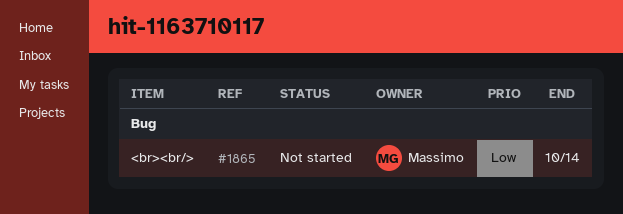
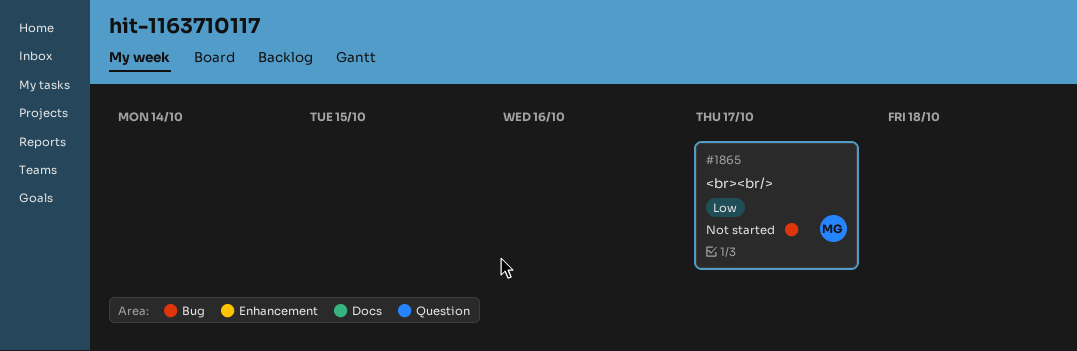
#1865, due: Oct 14 -> Oct 17

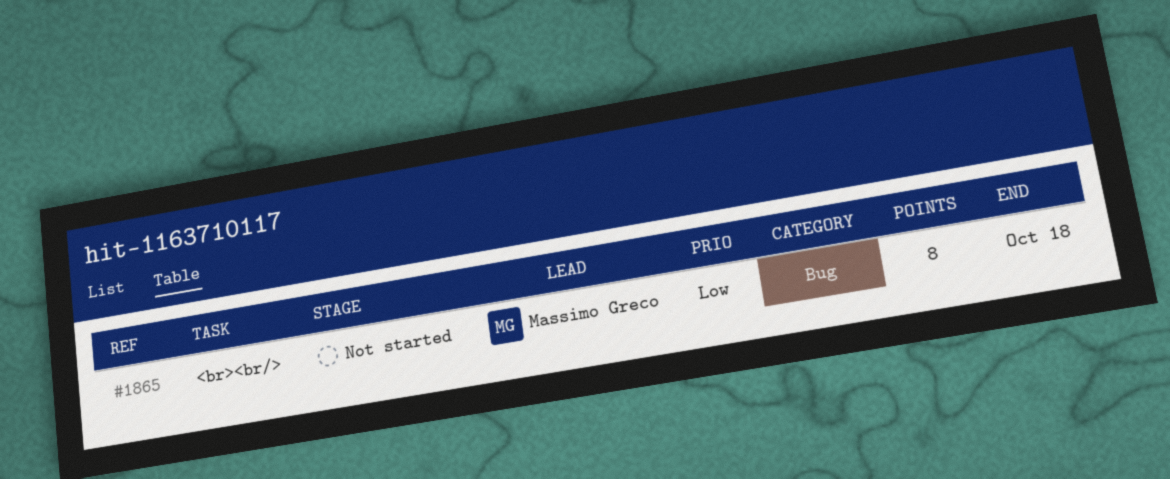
#1865, due: Oct 17 -> Oct 18

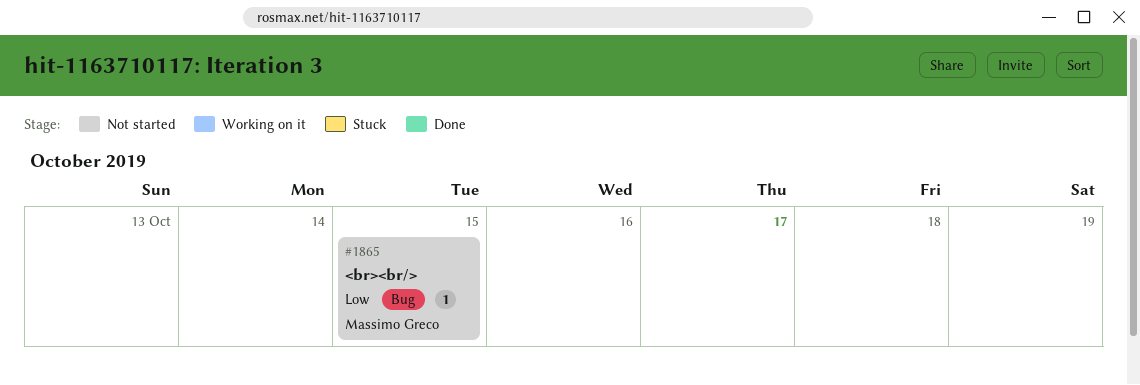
#1865, estimate: 8 -> 1
#1865, due: Oct 18 -> Oct 15

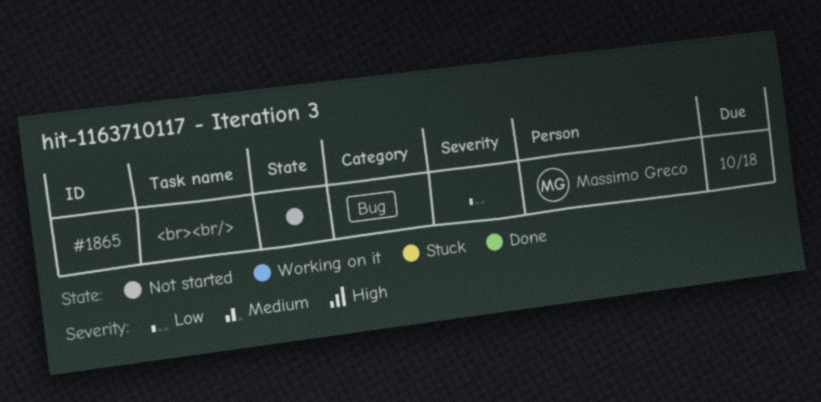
#1865, due: Oct 15 -> Oct 18

